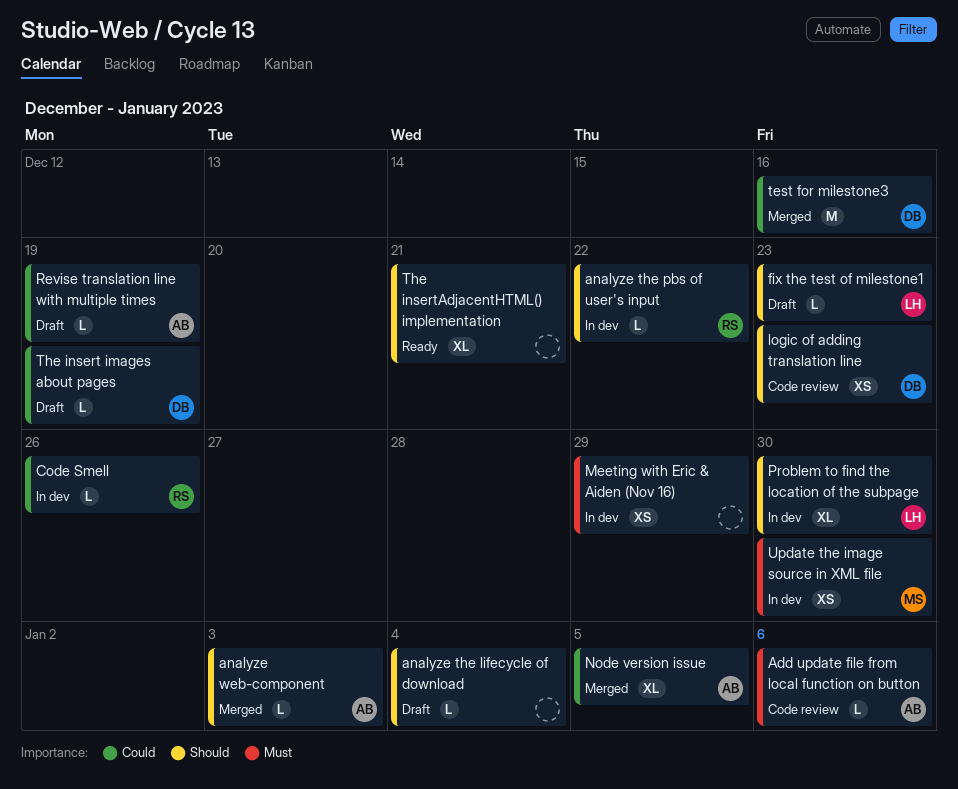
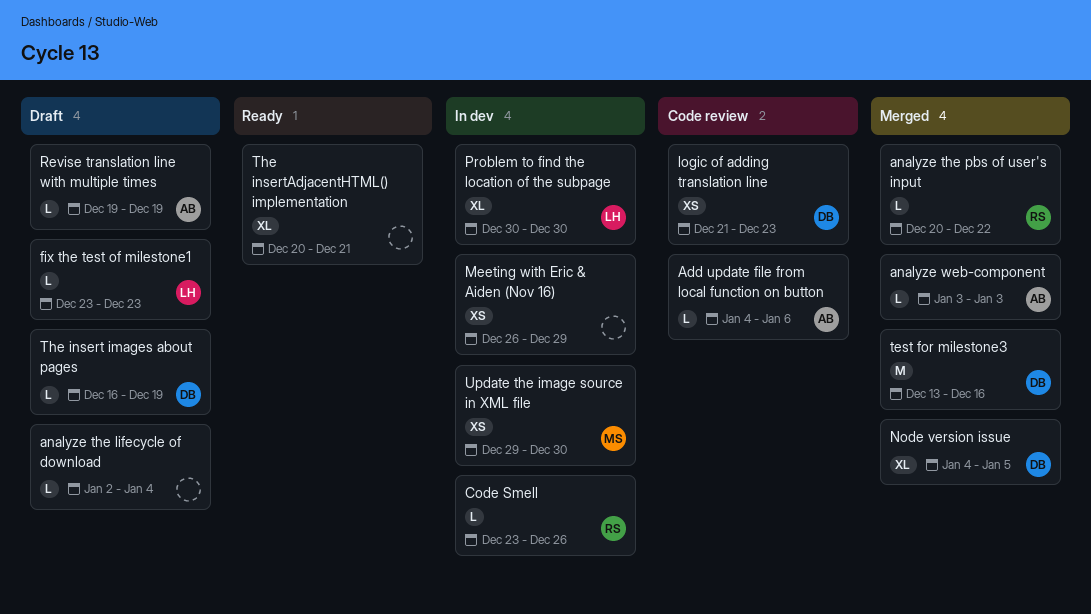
analyze the pbs of user's input, status: In dev -> Merged
Node version issue, owner: AB -> DB

